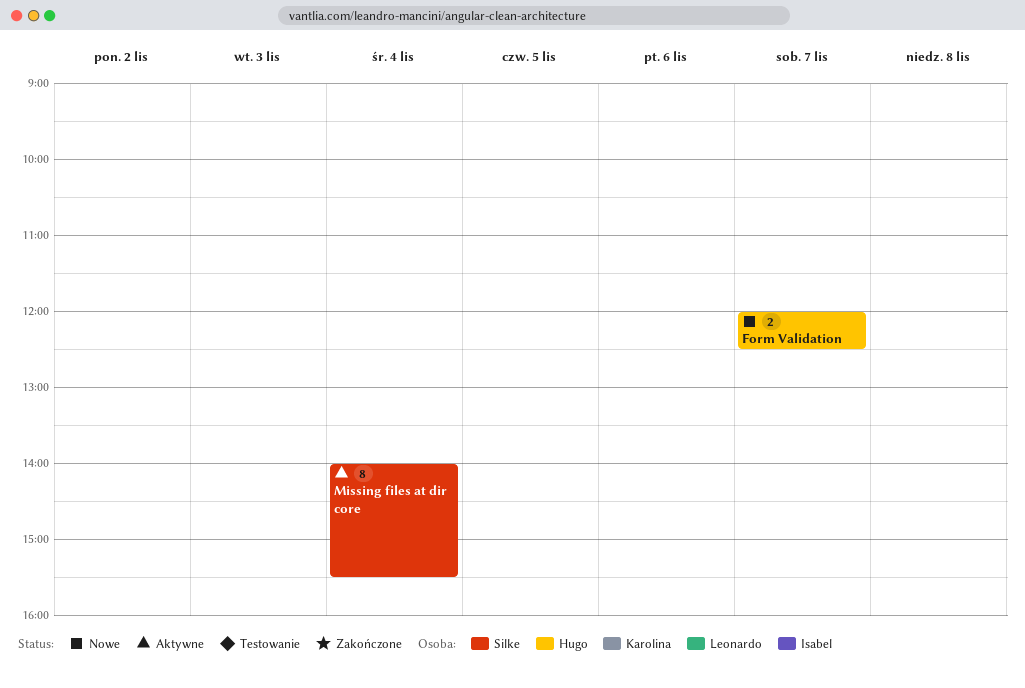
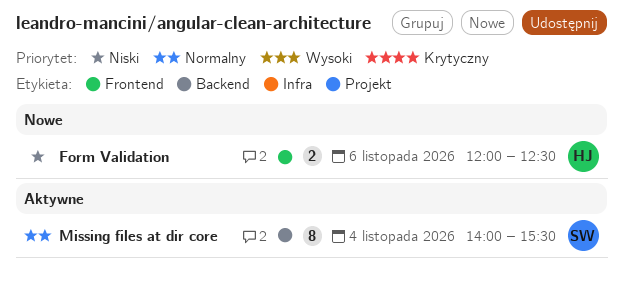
Form Validation, day: Nov 7 -> Nov 6

